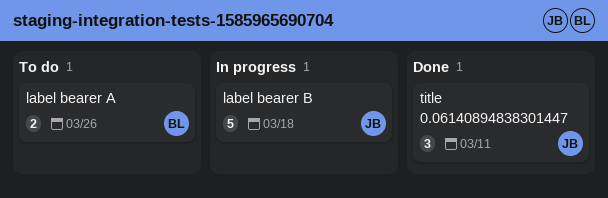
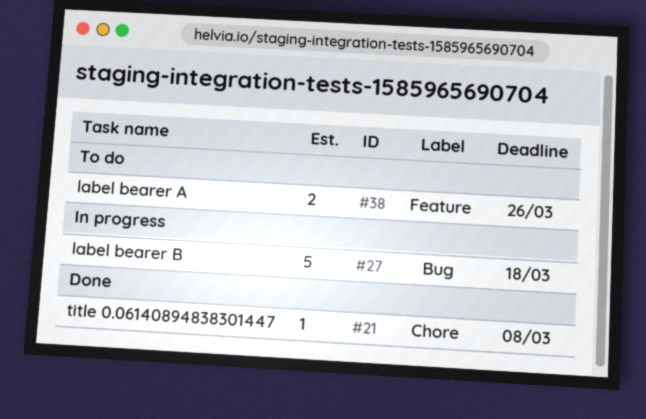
title 0.06140894838301447, estimate: 3 -> 1
title 0.06140894838301447, due: Mar 11 -> Mar 8

